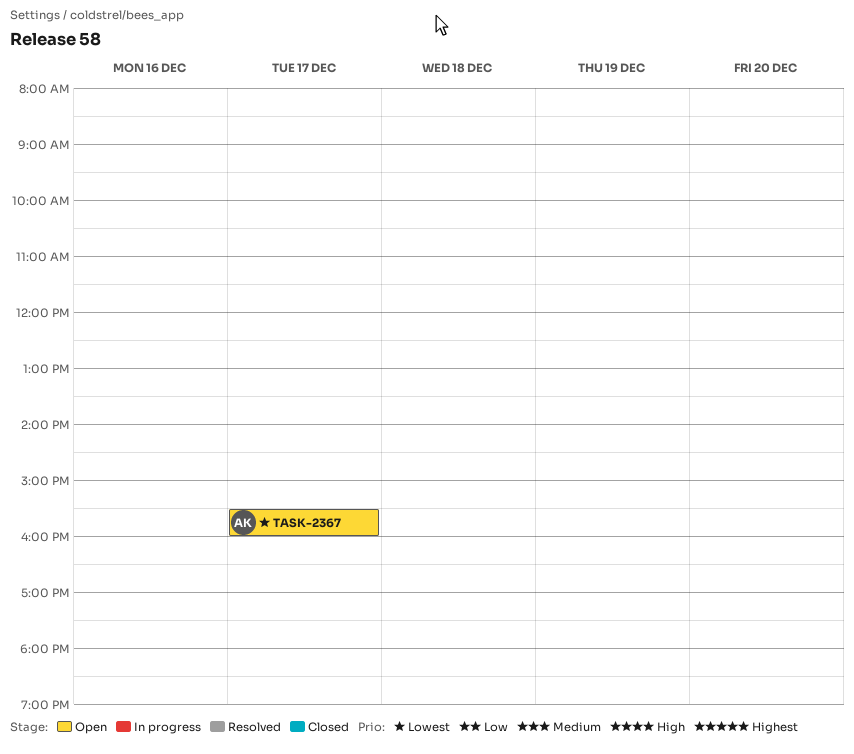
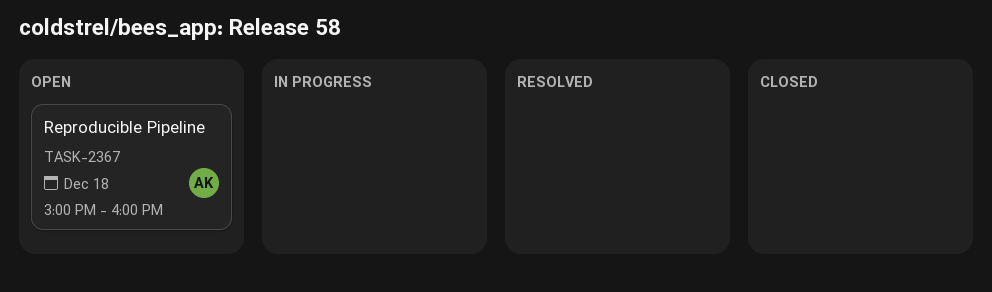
TASK-2367, day: Dec 17 -> Dec 18
TASK-2367, begins: 15:30 -> 15:00

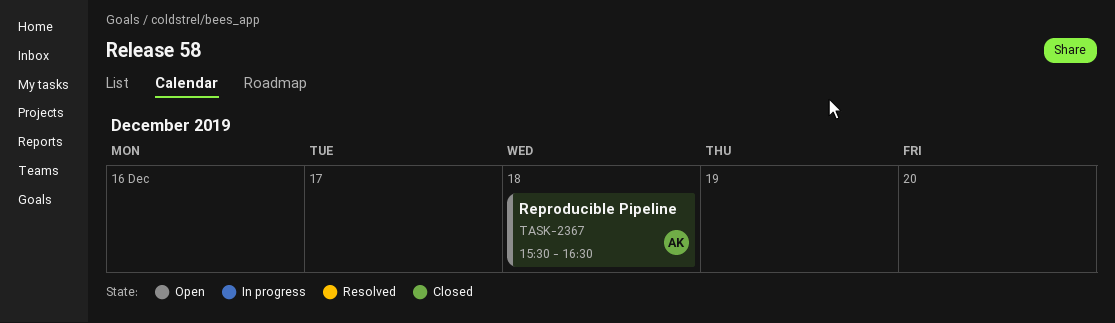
TASK-2367, begins: 15:00 -> 15:30
TASK-2367, ends: 16:00 -> 16:30

